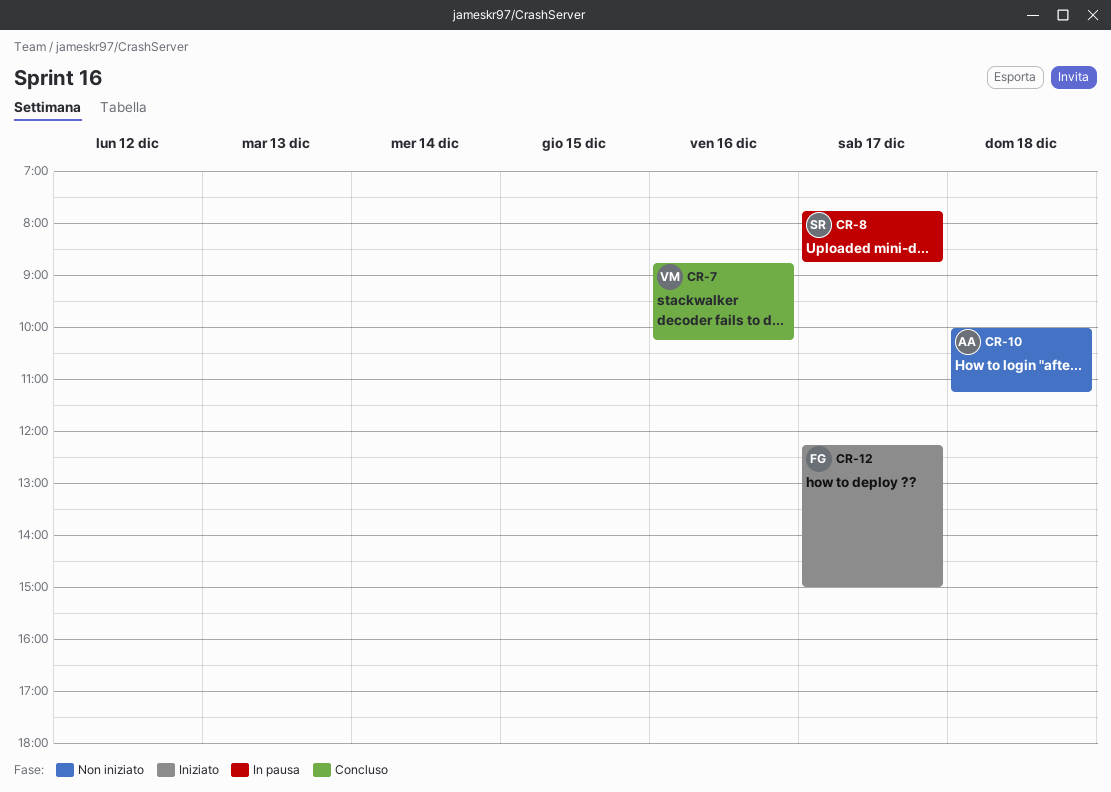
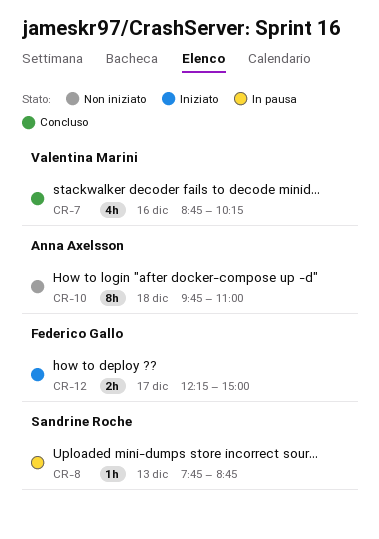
CR-8, day: Dec 17 -> Dec 13
CR-10, begins: 10:00 -> 09:45
CR-10, ends: 11:15 -> 11:00

